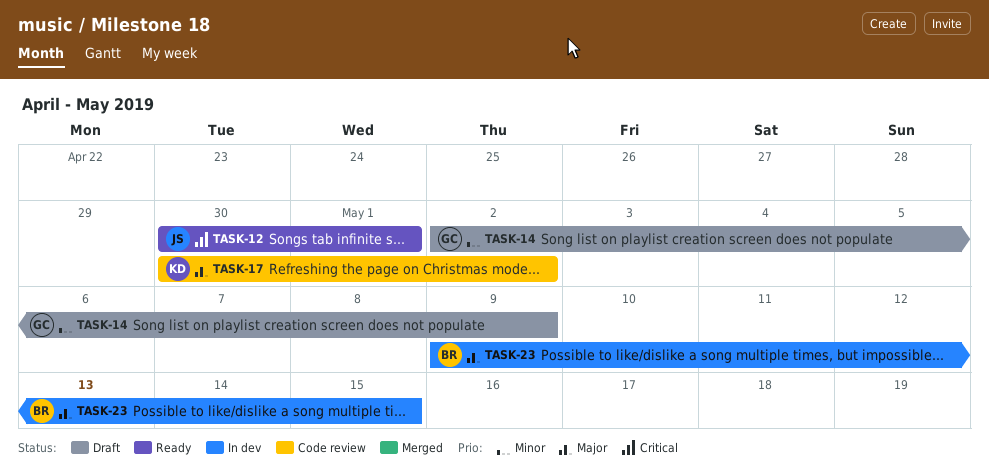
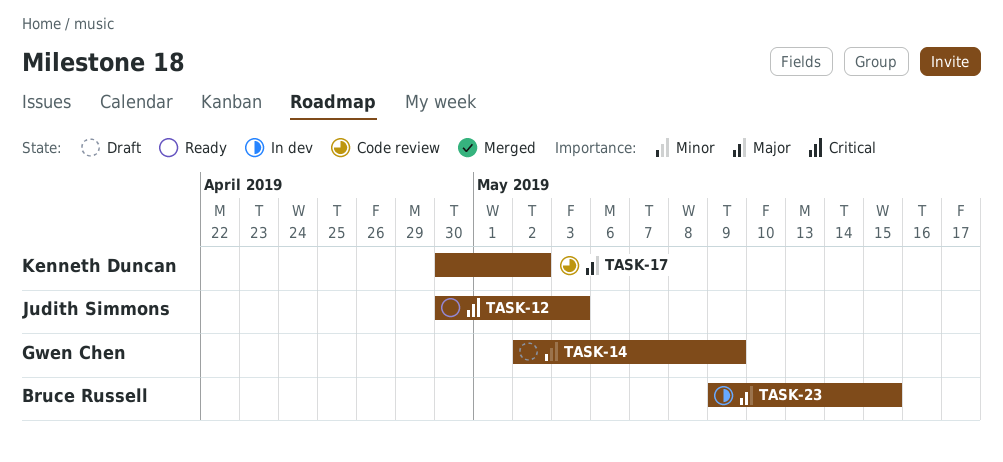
TASK-12, due: May 1 -> May 3

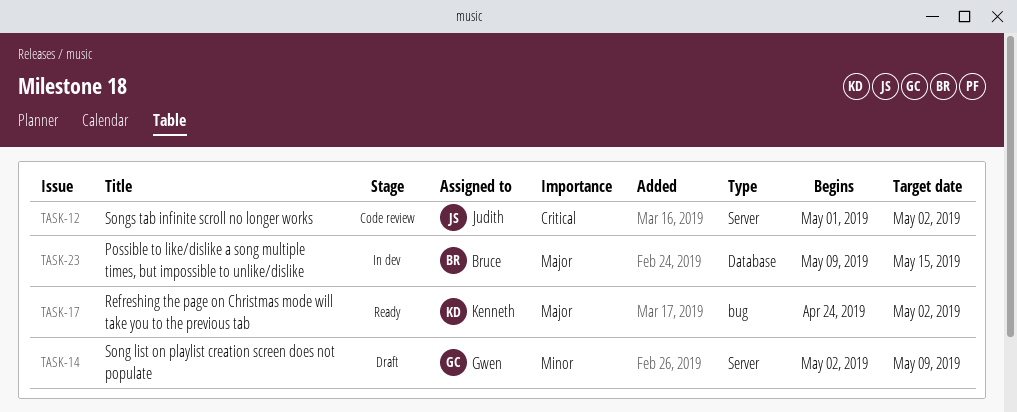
TASK-12, status: Ready -> Code review
TASK-12, start: Apr 30 -> May 1
TASK-12, due: May 3 -> May 2
TASK-17, status: Code review -> Ready
TASK-17, start: Apr 30 -> Apr 24

